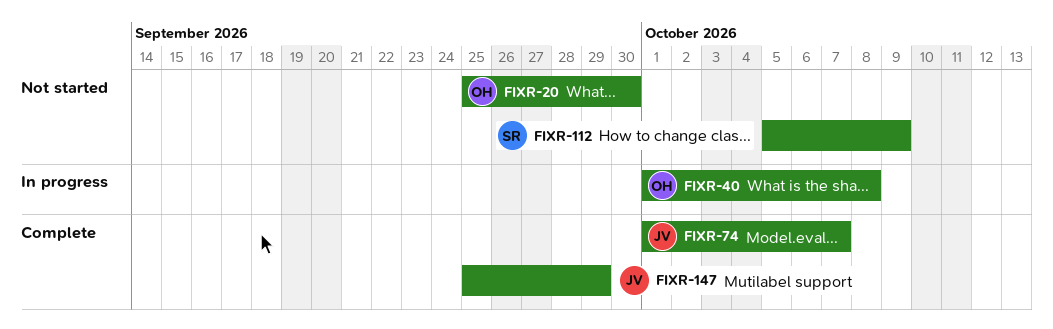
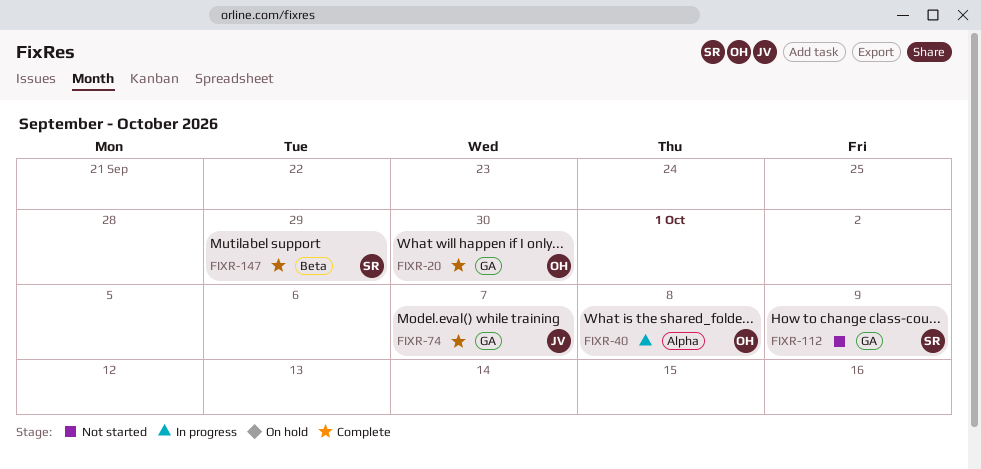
FIXR-20, status: Not started -> Complete
FIXR-147, owner: JV -> SR

